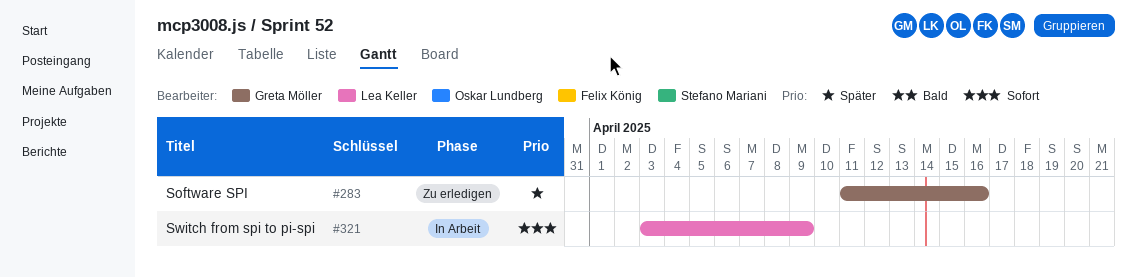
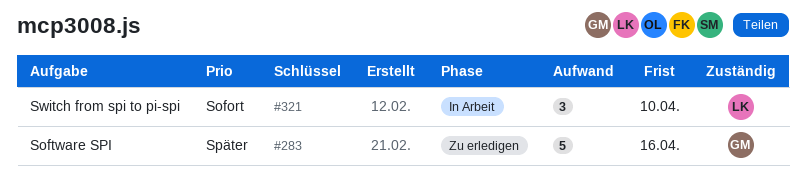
#321, due: Apr 9 -> Apr 10

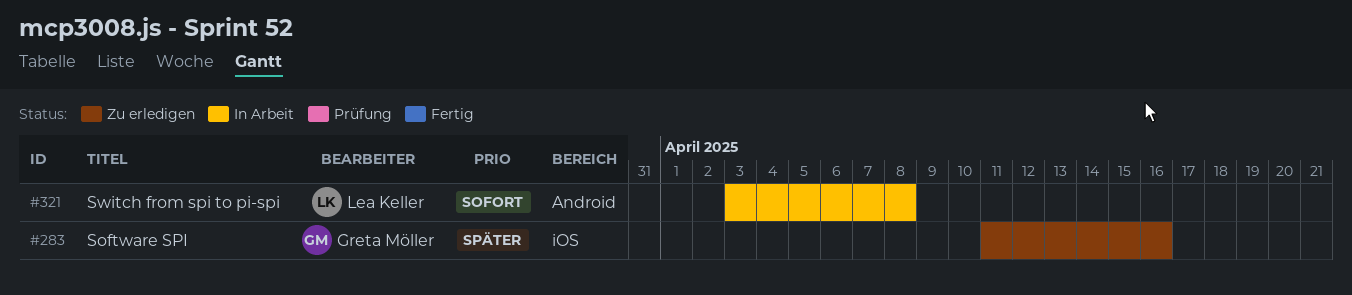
#321, due: Apr 10 -> Apr 8

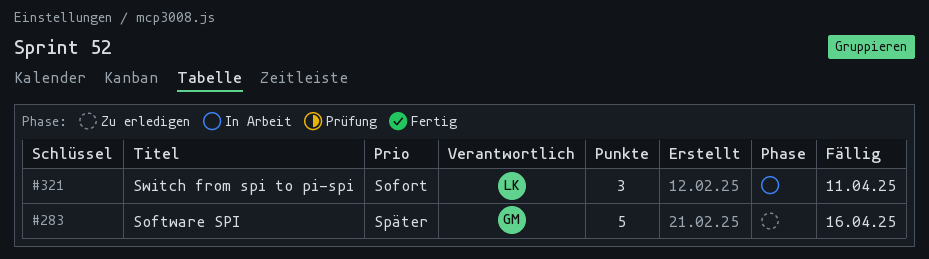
#321, due: Apr 8 -> Apr 11

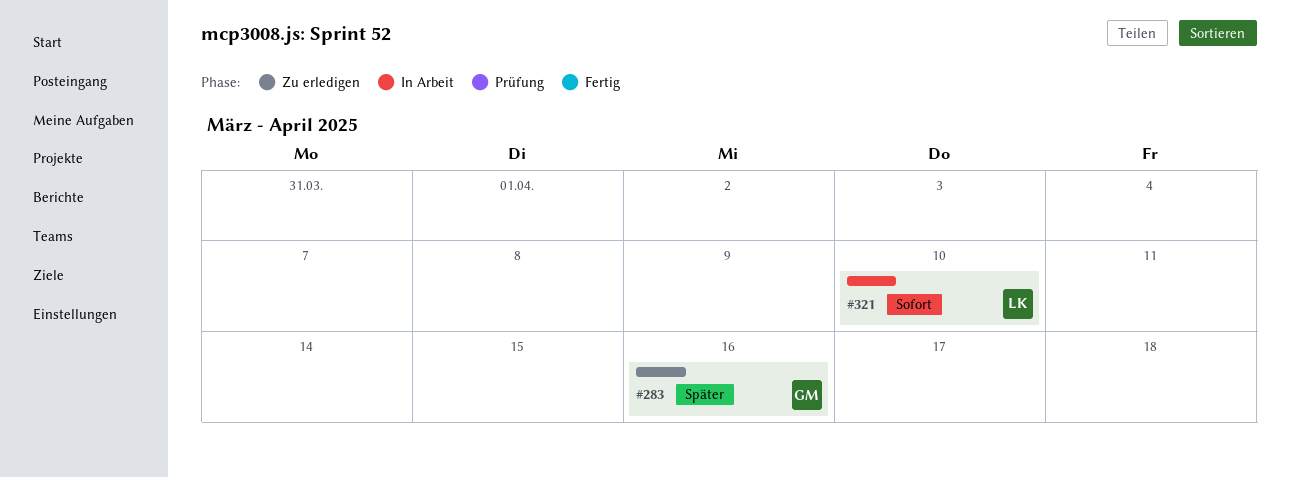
#321, due: Apr 11 -> Apr 10

